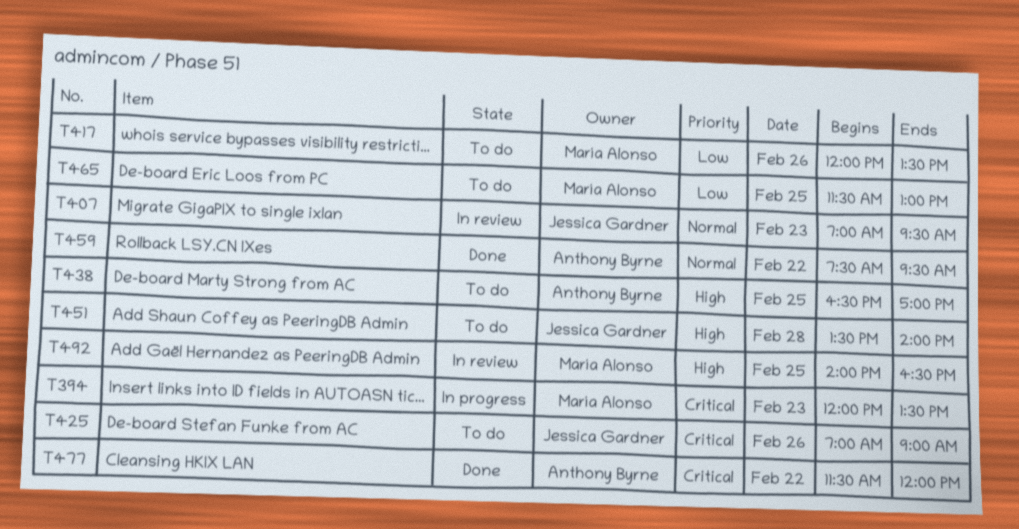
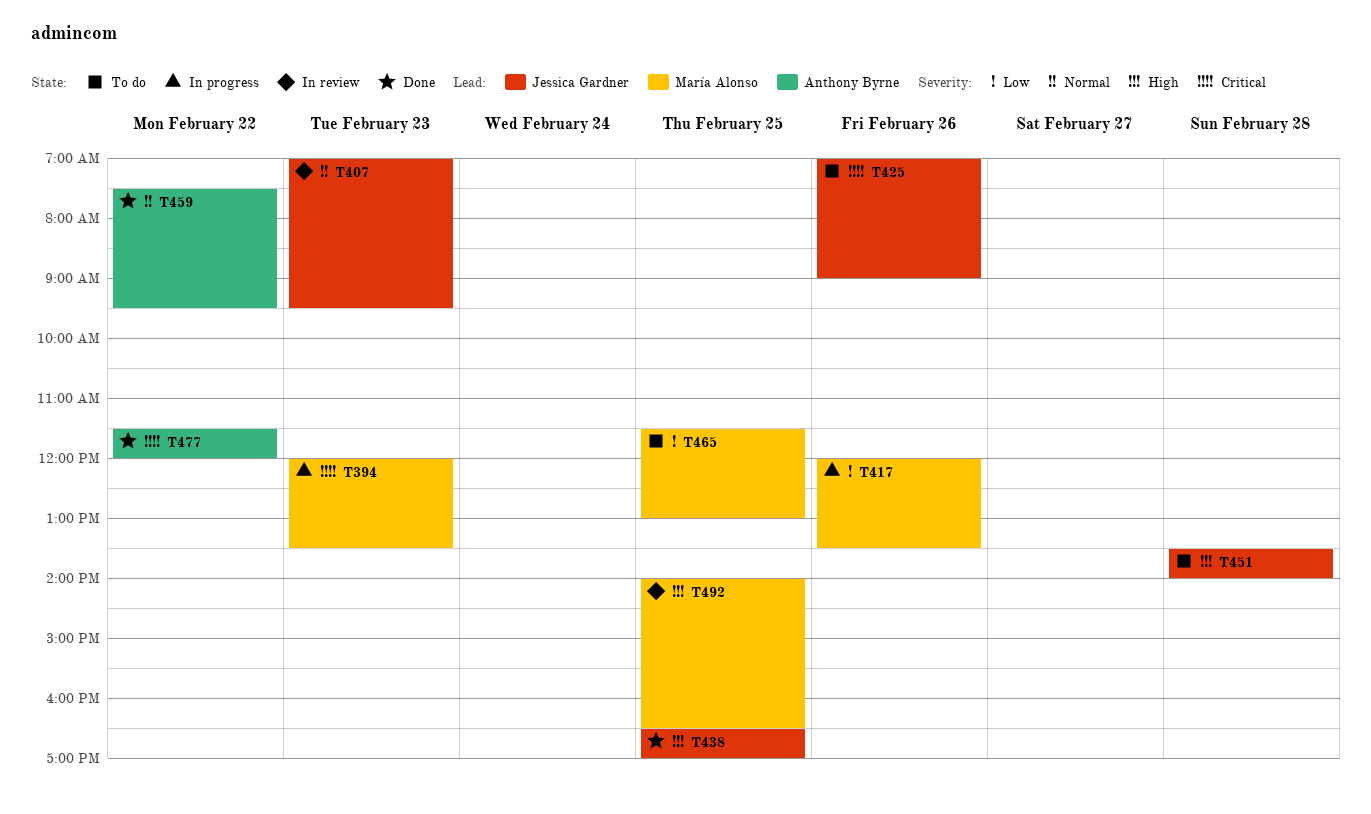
T417, status: To do -> In progress
T438, status: To do -> Done
T438, owner: Anthony Byrne -> Jessica Gardner

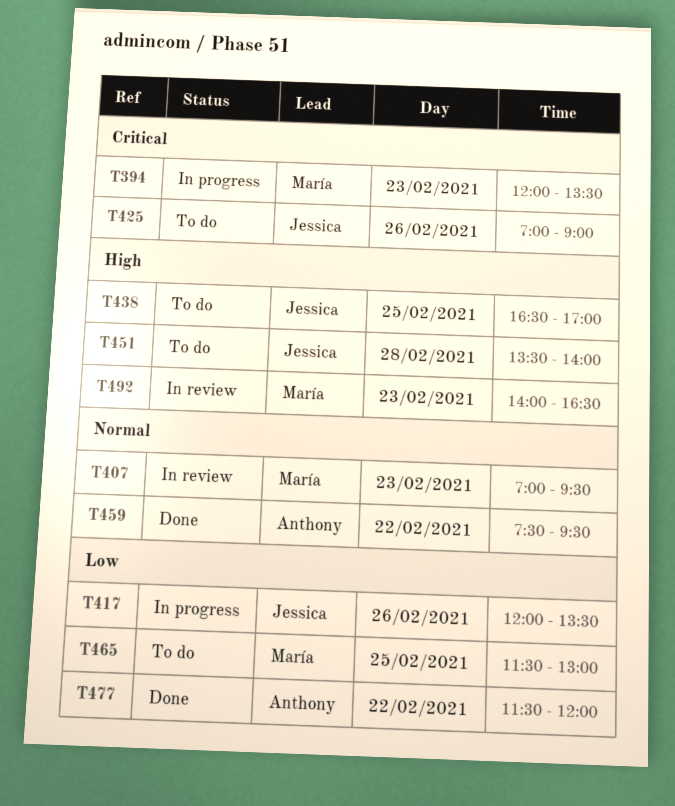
T407, owner: Jessica Gardner -> María Alonso
T417, owner: María Alonso -> Jessica Gardner
T438, status: Done -> To do
T477, priority: Critical -> Low
T492, day: Feb 25 -> Feb 23

